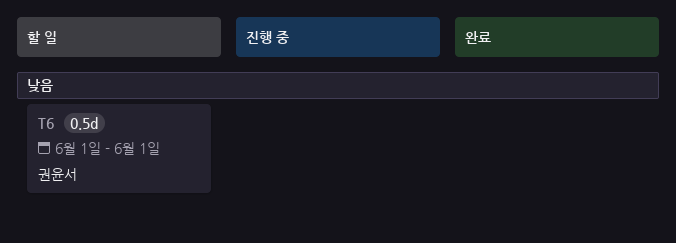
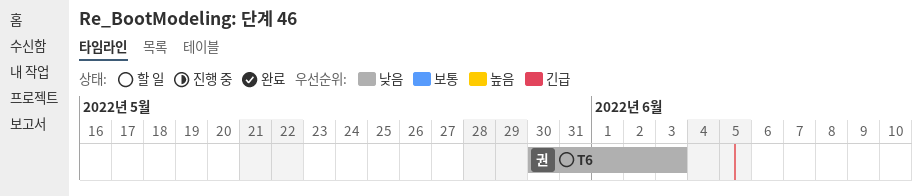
T6, start: Jun 1 -> May 30
T6, due: Jun 1 -> Jun 3

